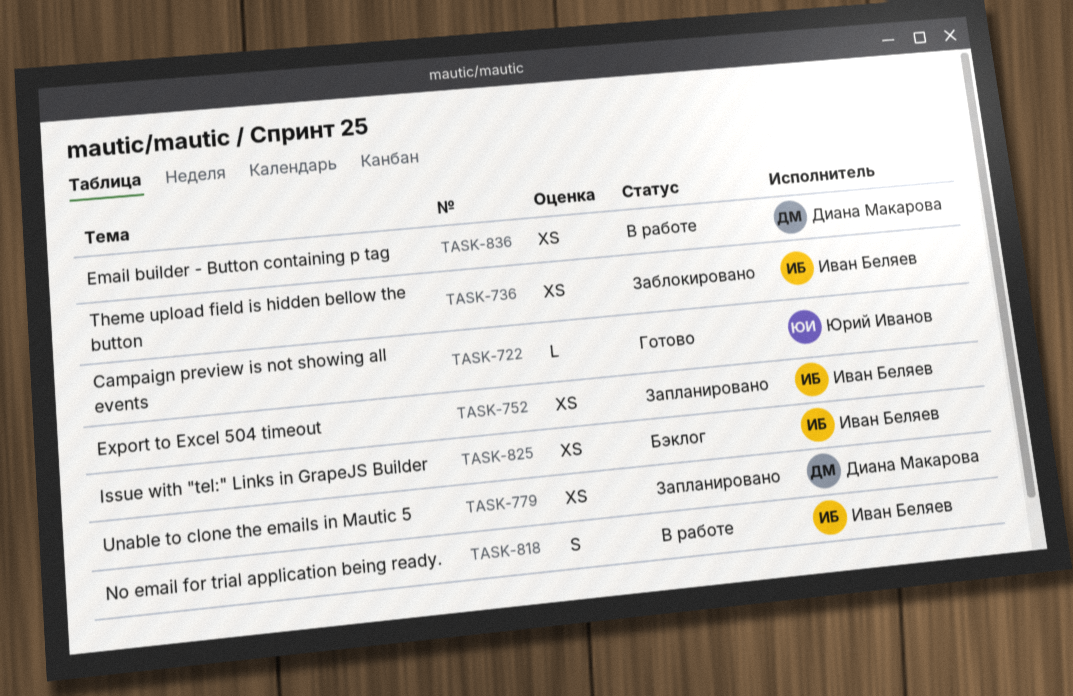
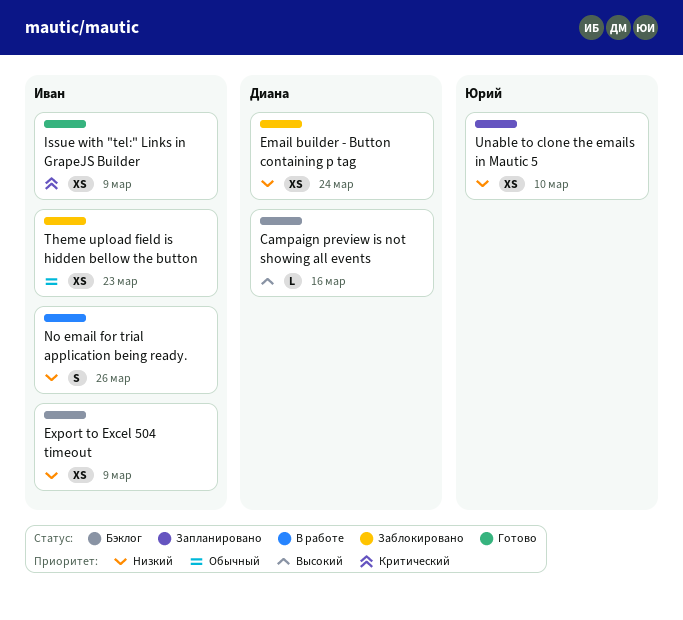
Campaign preview is not showing all events, status: Готово -> Бэклог
Campaign preview is not showing all events, owner: Юрий Иванов -> Диана Макарова
Email builder - Button containing p tag, status: В работе -> Заблокировано
Export to Excel 504 timeout, status: Запланировано -> Бэклог
Issue with "tel:" Links in GrapeJS Builder, status: Бэклог -> Готово
Unable to clone the emails in Mautic 5, owner: Диана Макарова -> Юрий Иванов

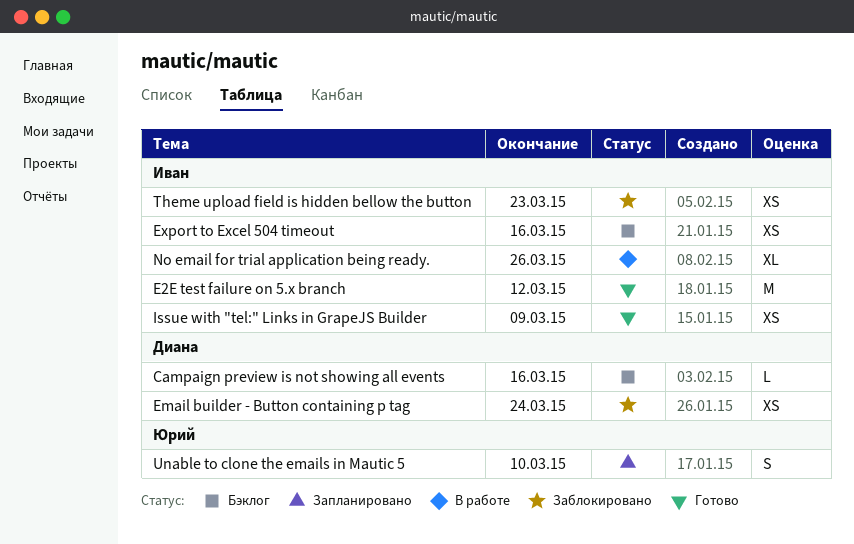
E2E test failure on 5.x branch: none -> present
Export to Excel 504 timeout, due: Mar 9 -> Mar 16
No email for trial application being ready., estimate: S -> XL
Unable to clone the emails in Mautic 5, estimate: XS -> S

